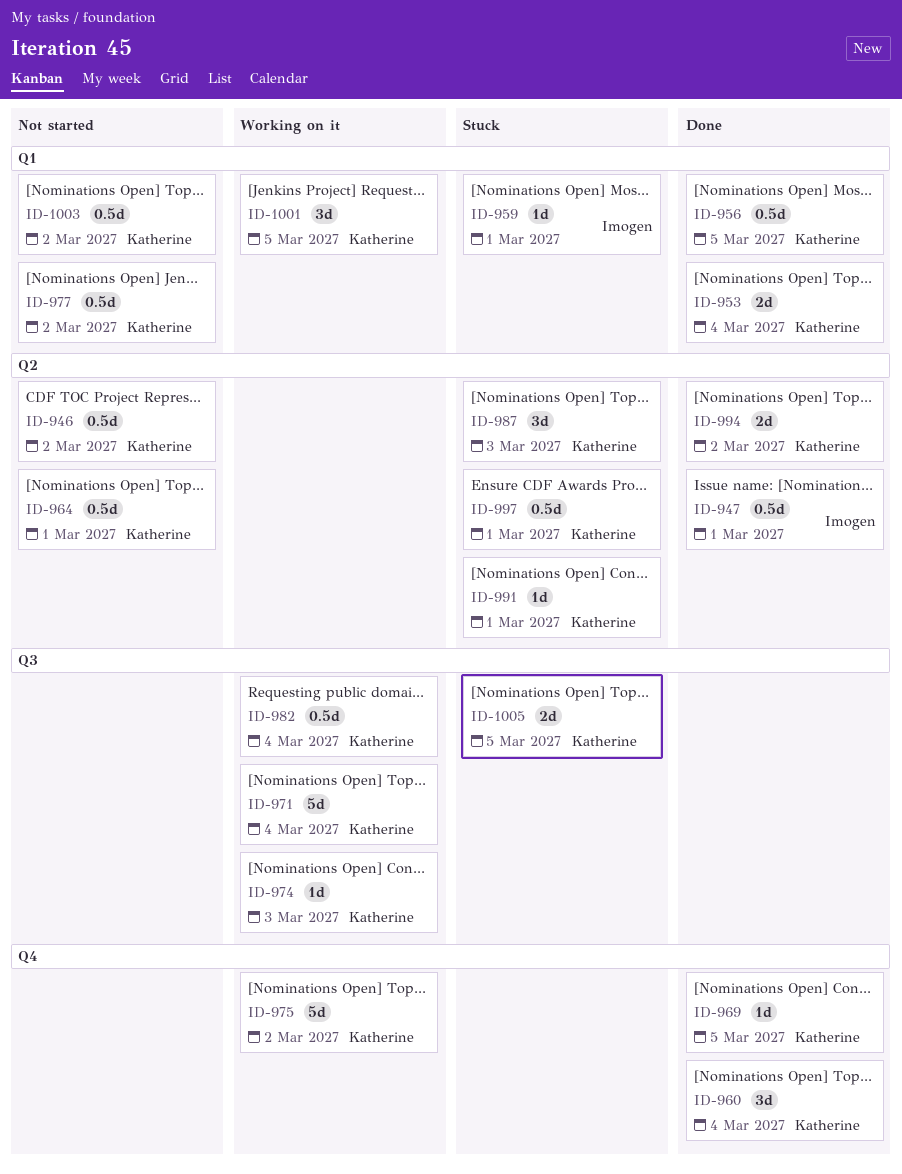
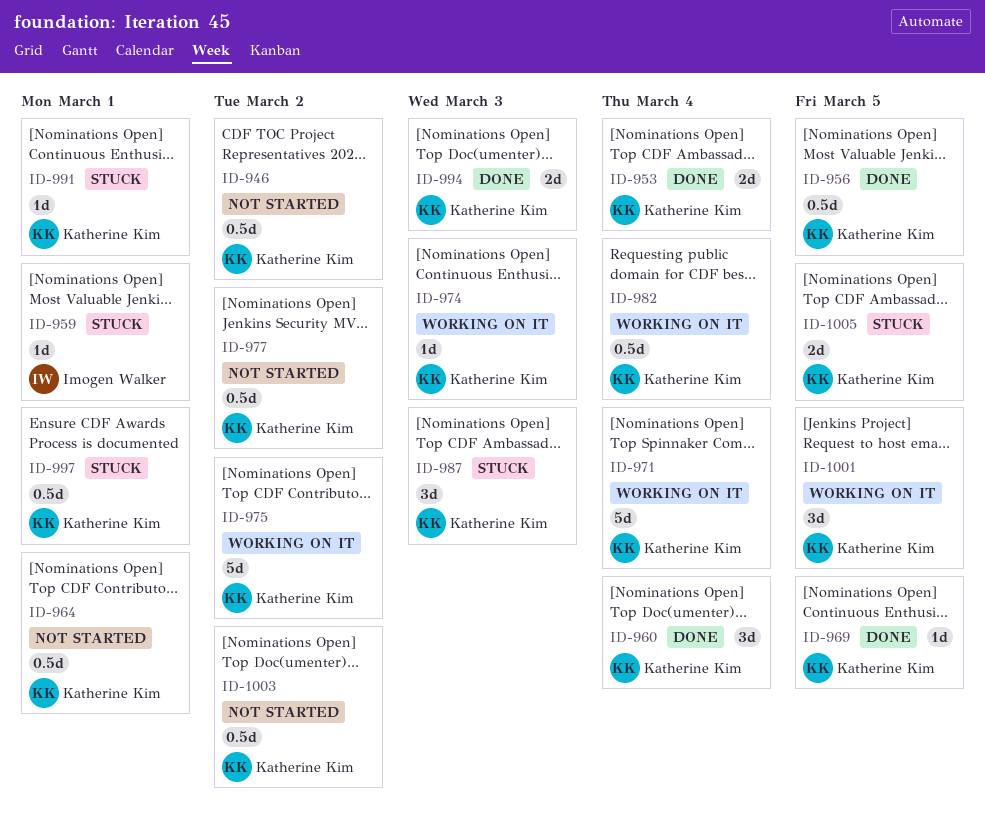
ID-947: present -> none
ID-994, due: Mar 2 -> Mar 3

